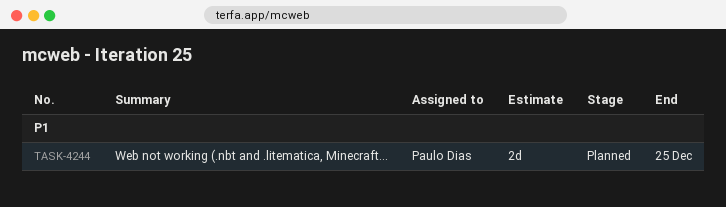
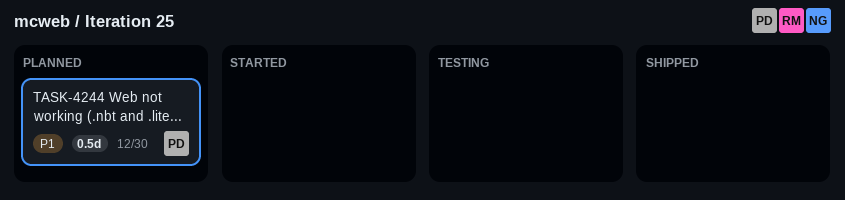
TASK-4244, estimate: 2d -> 0.5d
TASK-4244, due: Dec 25 -> Dec 30

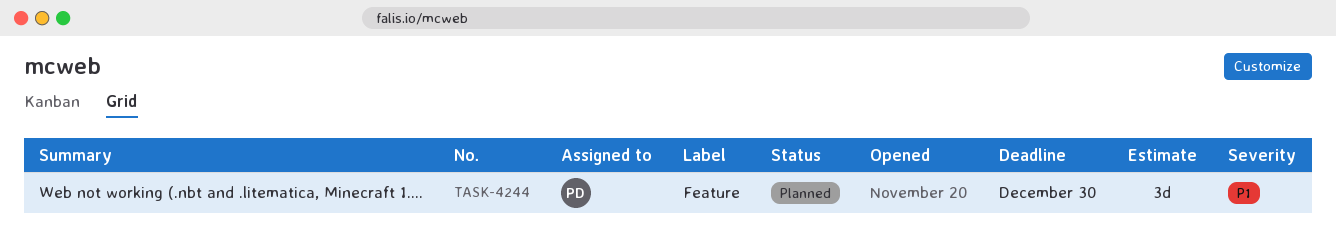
TASK-4244, estimate: 0.5d -> 3d

